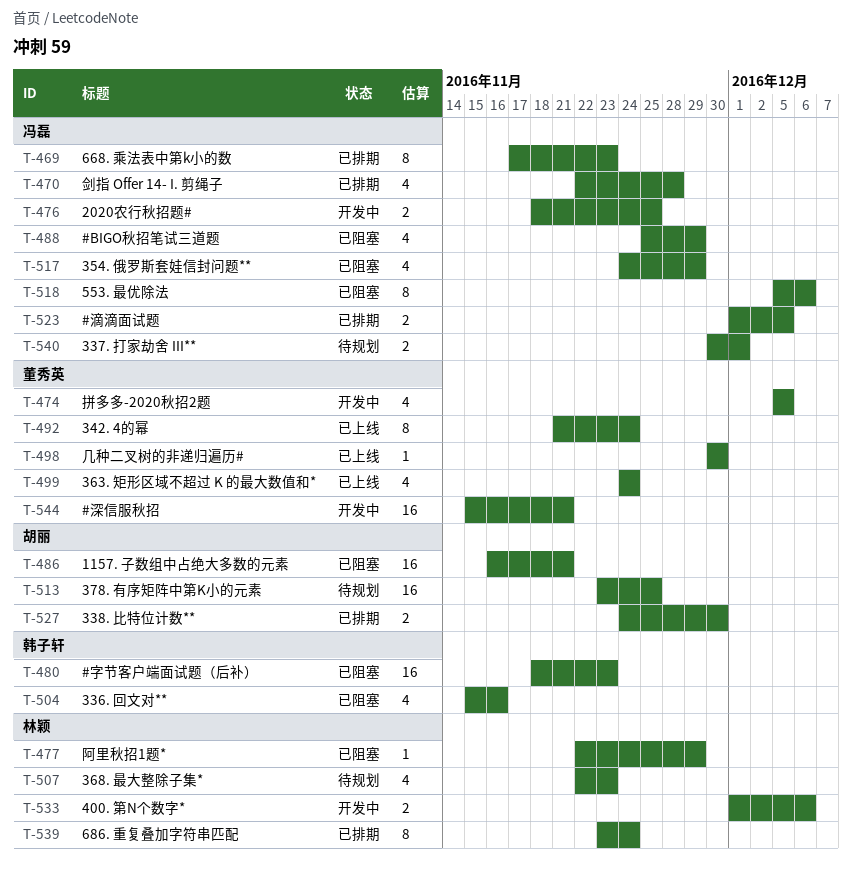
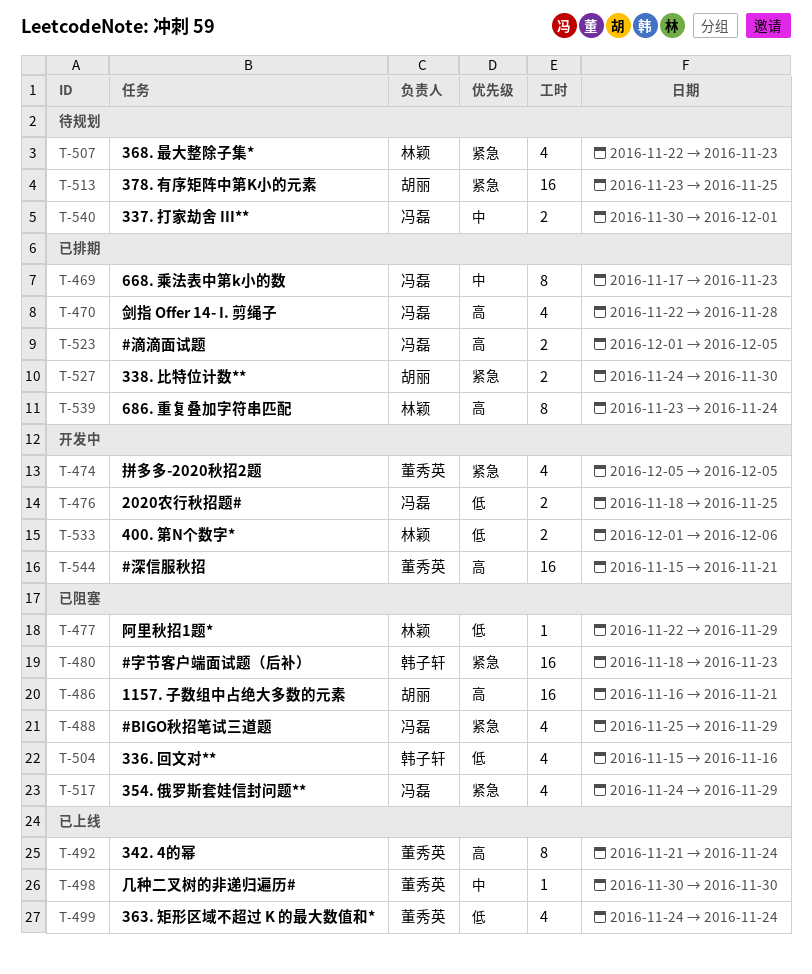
T-518: present -> none

